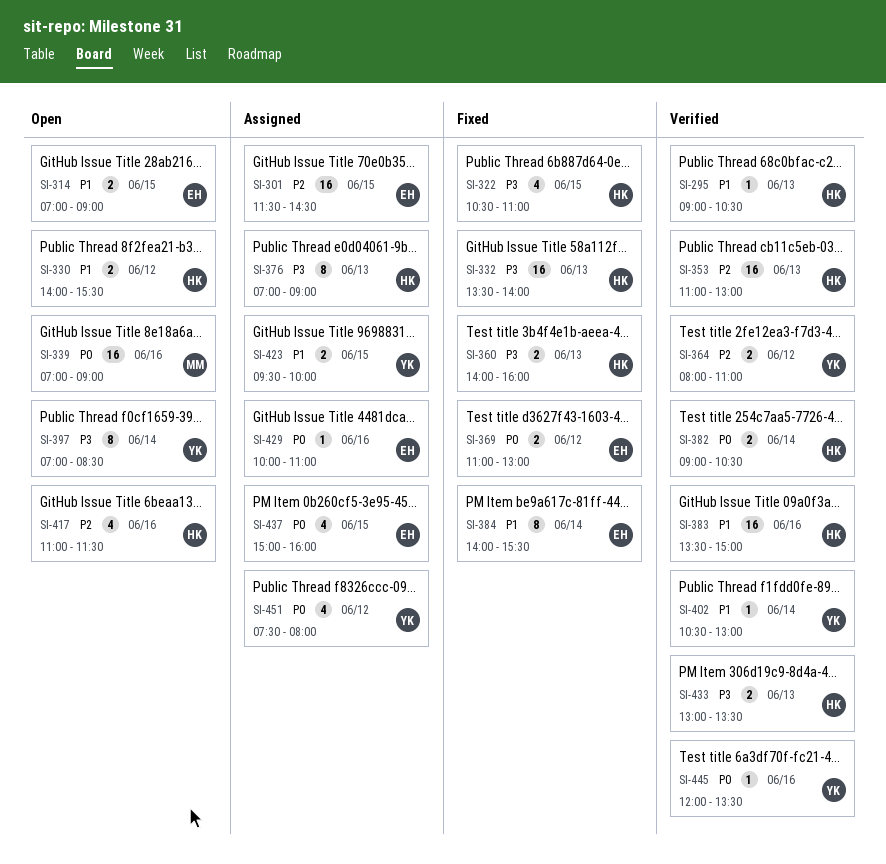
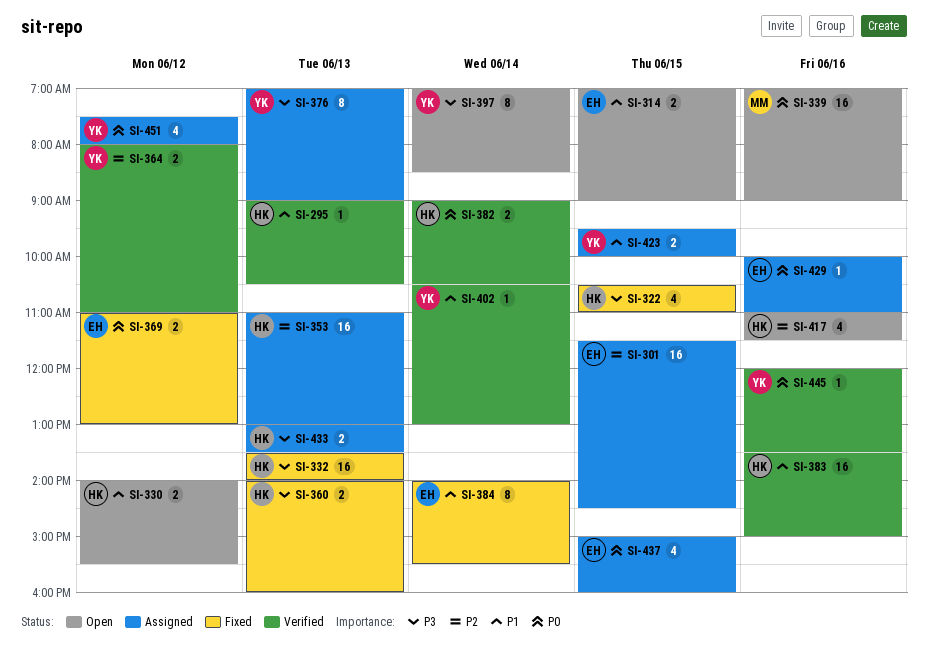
SI-353, status: Verified -> Assigned
SI-376, owner: HK -> YK
SI-433, status: Verified -> Assigned

